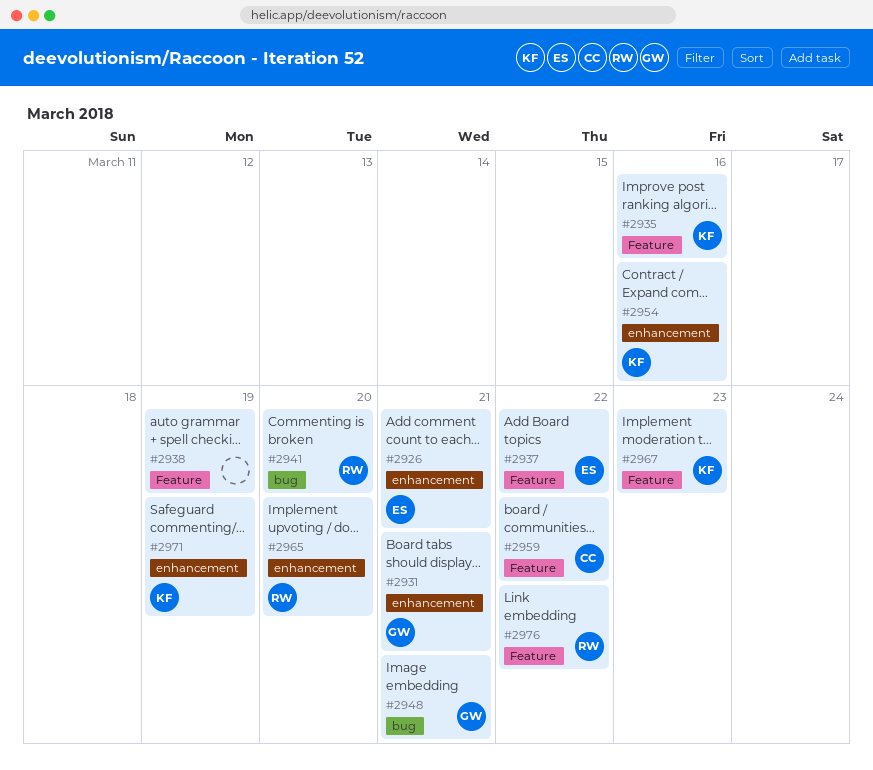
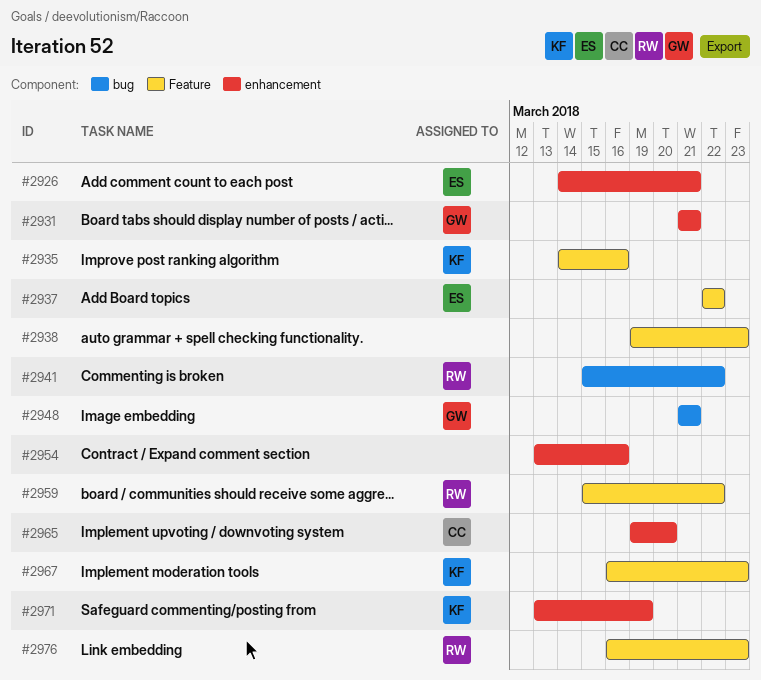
#2938, due: Mar 19 -> Mar 23
#2941, due: Mar 20 -> Mar 22
#2954, owner: KF -> none
#2959, owner: CC -> RW
#2965, owner: RW -> CC
#2976, due: Mar 22 -> Mar 23

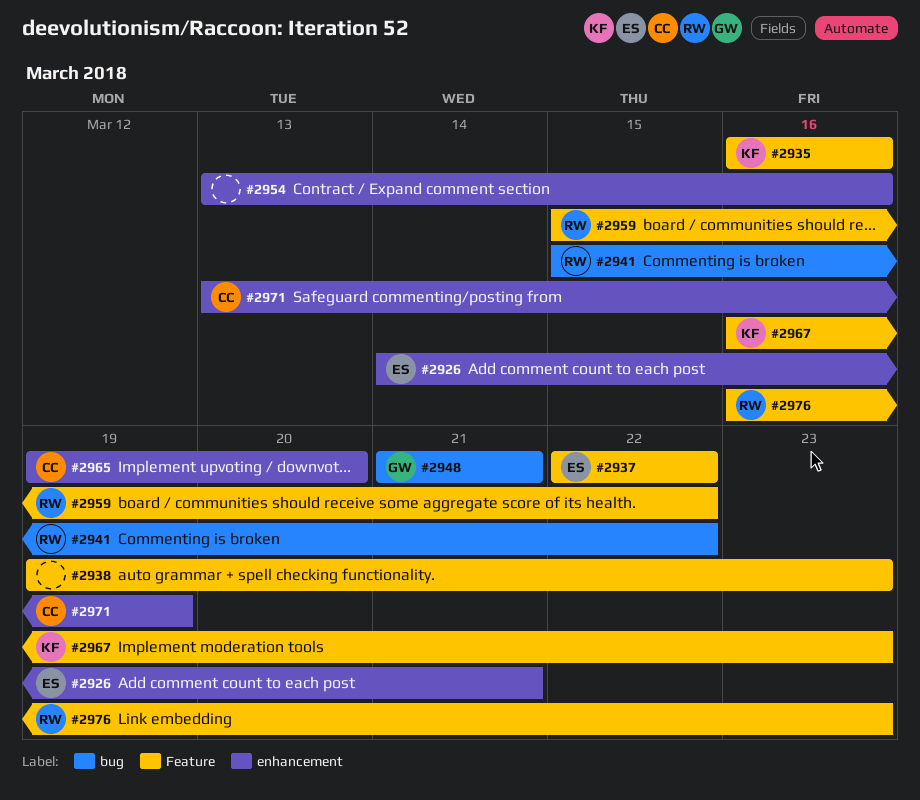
#2931: present -> none
#2935, start: Mar 14 -> Mar 16
#2971, owner: KF -> CC

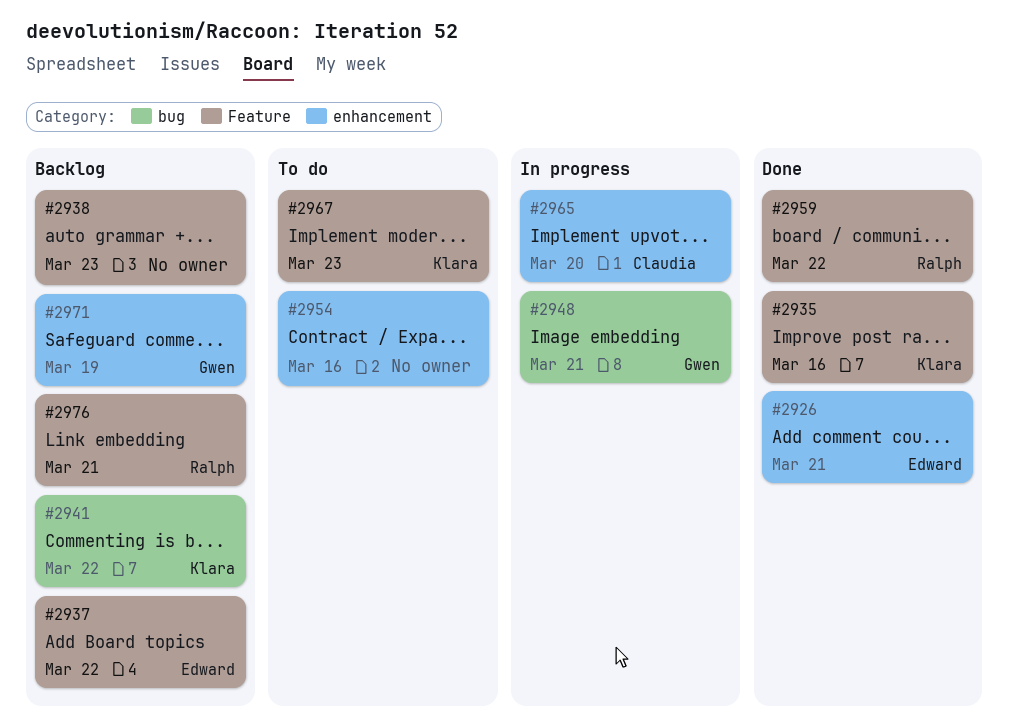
#2941, owner: Ralph -> Klara
#2971, owner: Claudia -> Gwen
#2976, due: Mar 23 -> Mar 21

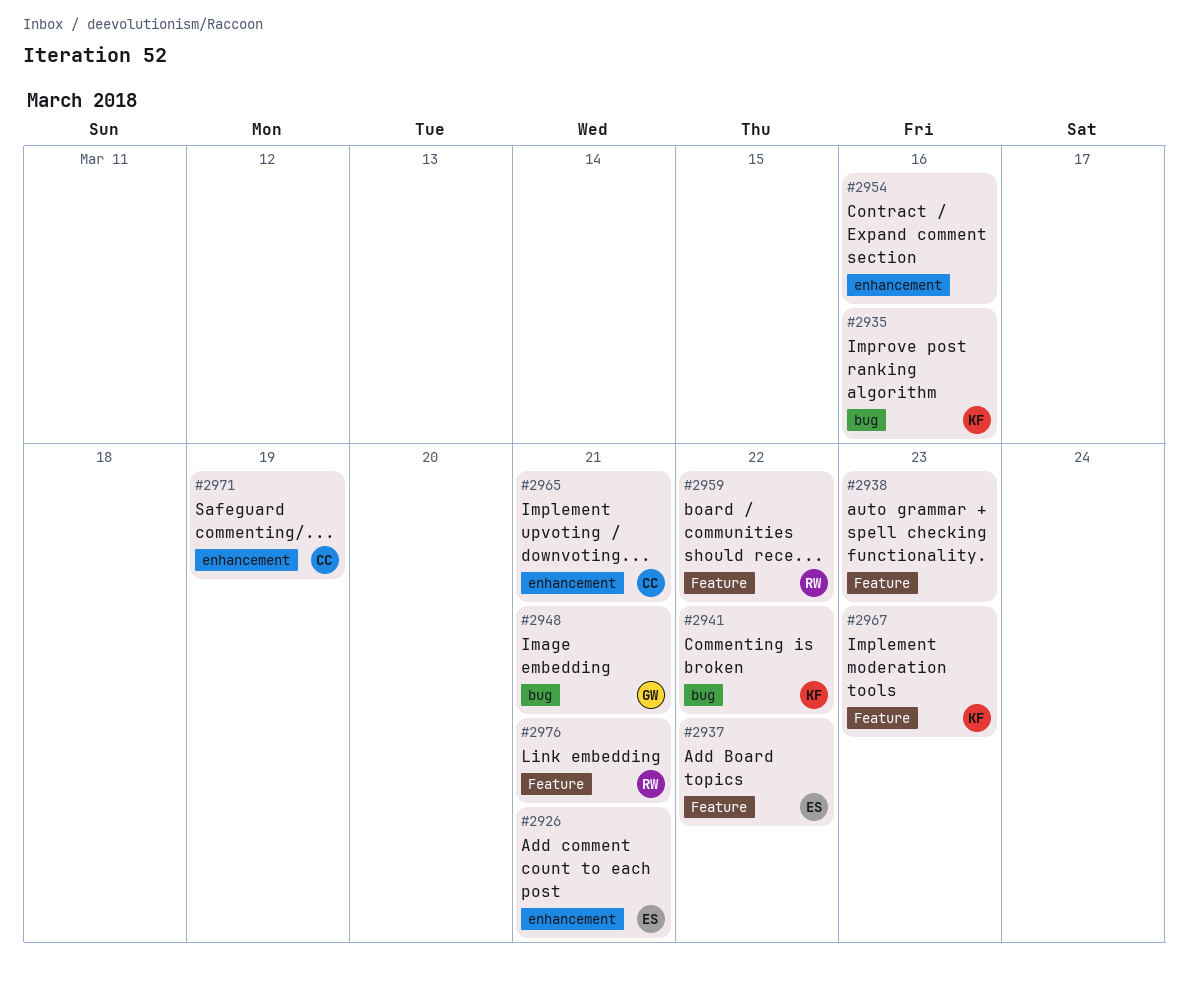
#2935, label: Feature -> bug
#2965, due: Mar 20 -> Mar 21
#2971, owner: Gwen -> Claudia

